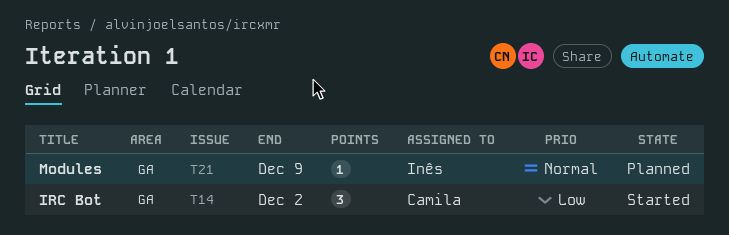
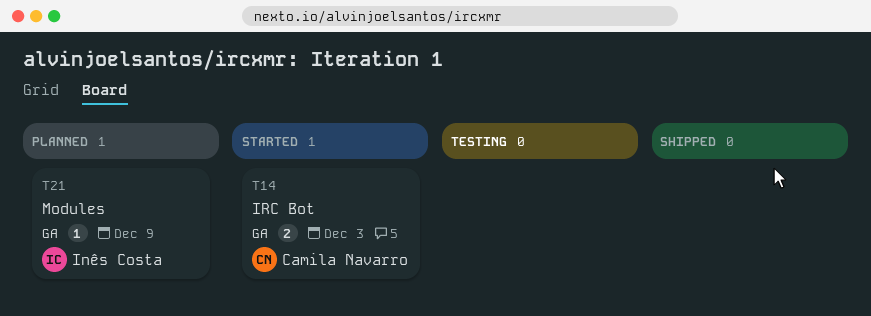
T14, estimate: 3 -> 2
T14, due: Dec 2 -> Dec 3

